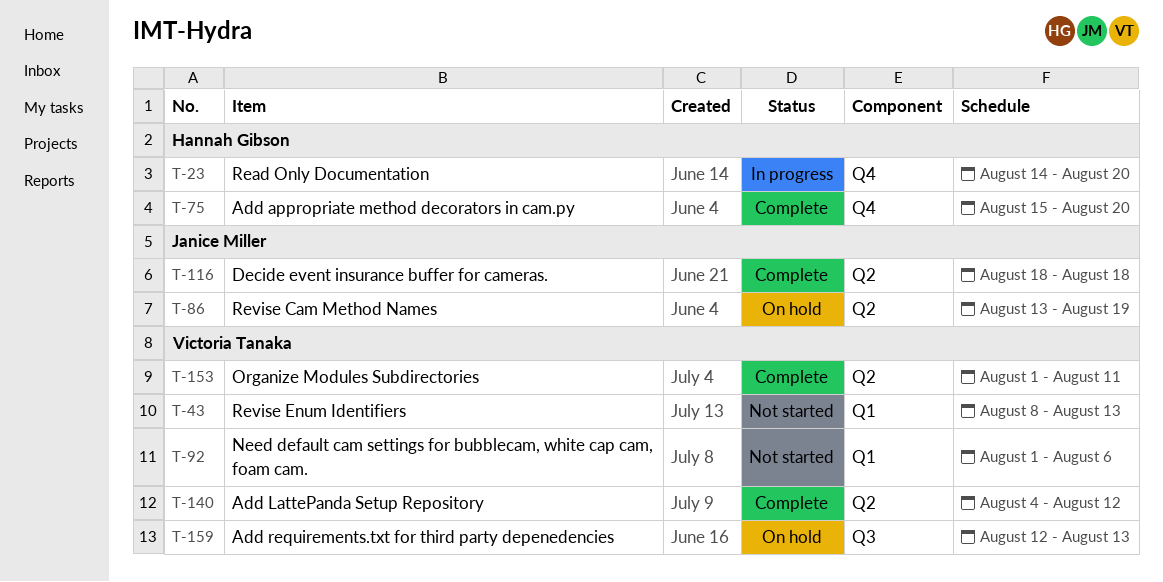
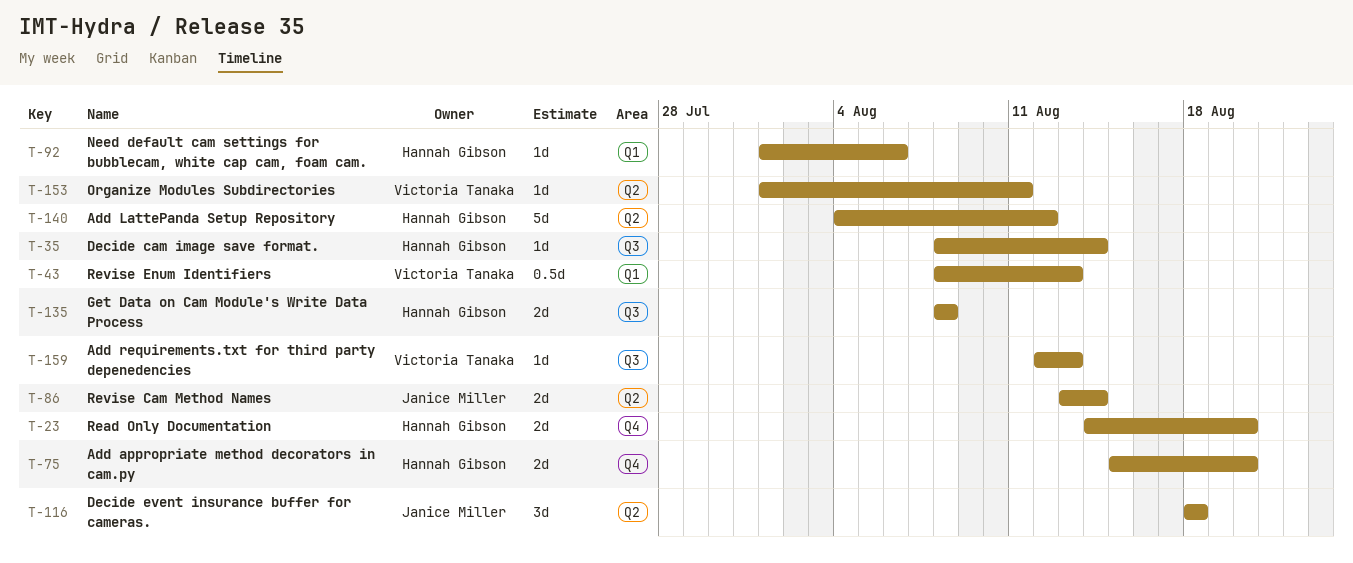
T-35: none -> present
T-86, due: Aug 19 -> Aug 14
T-92, owner: Victoria Tanaka -> Hannah Gibson
T-135: none -> present
T-140, owner: Victoria Tanaka -> Hannah Gibson

